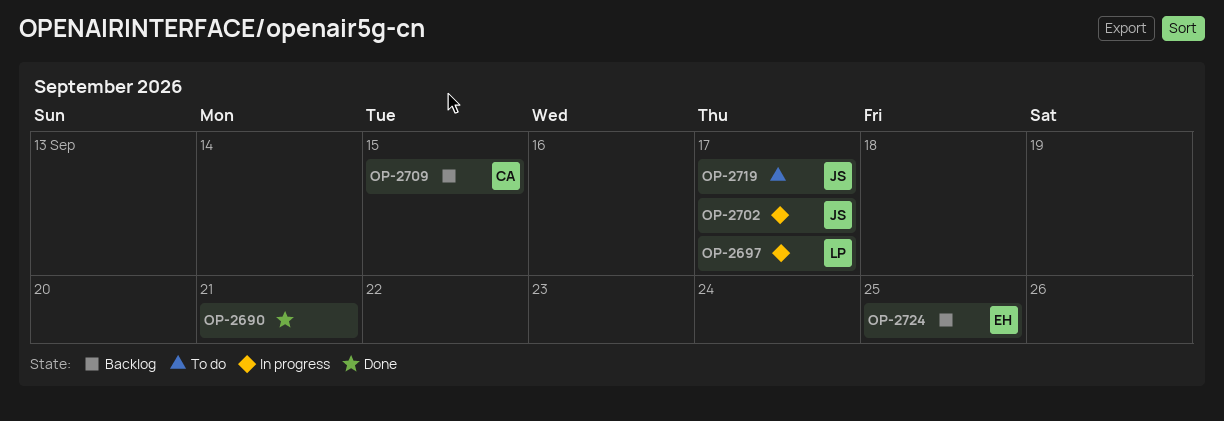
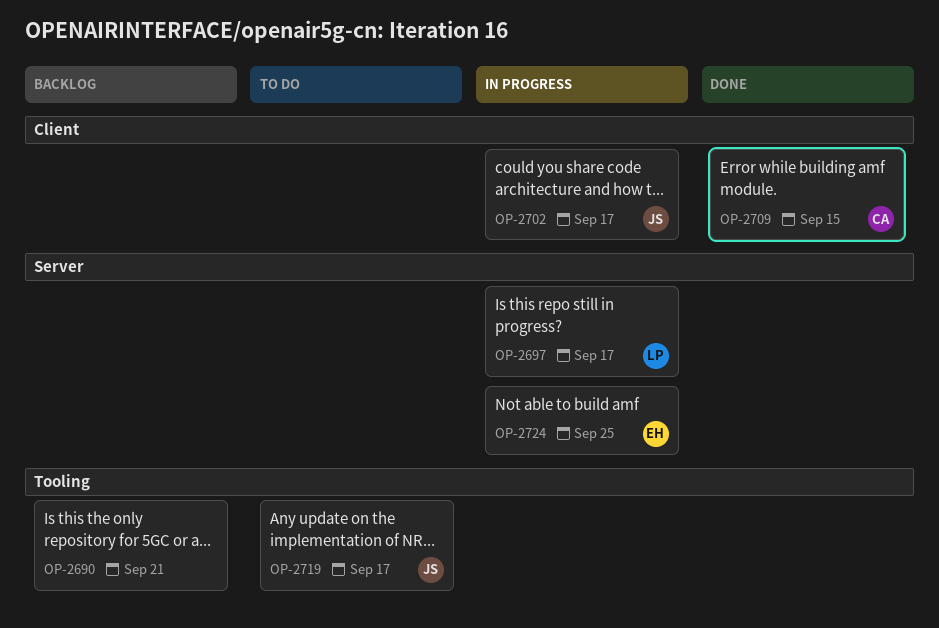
OP-2690, status: Done -> Backlog
OP-2709, status: Backlog -> Done
OP-2724, status: Backlog -> In progress

